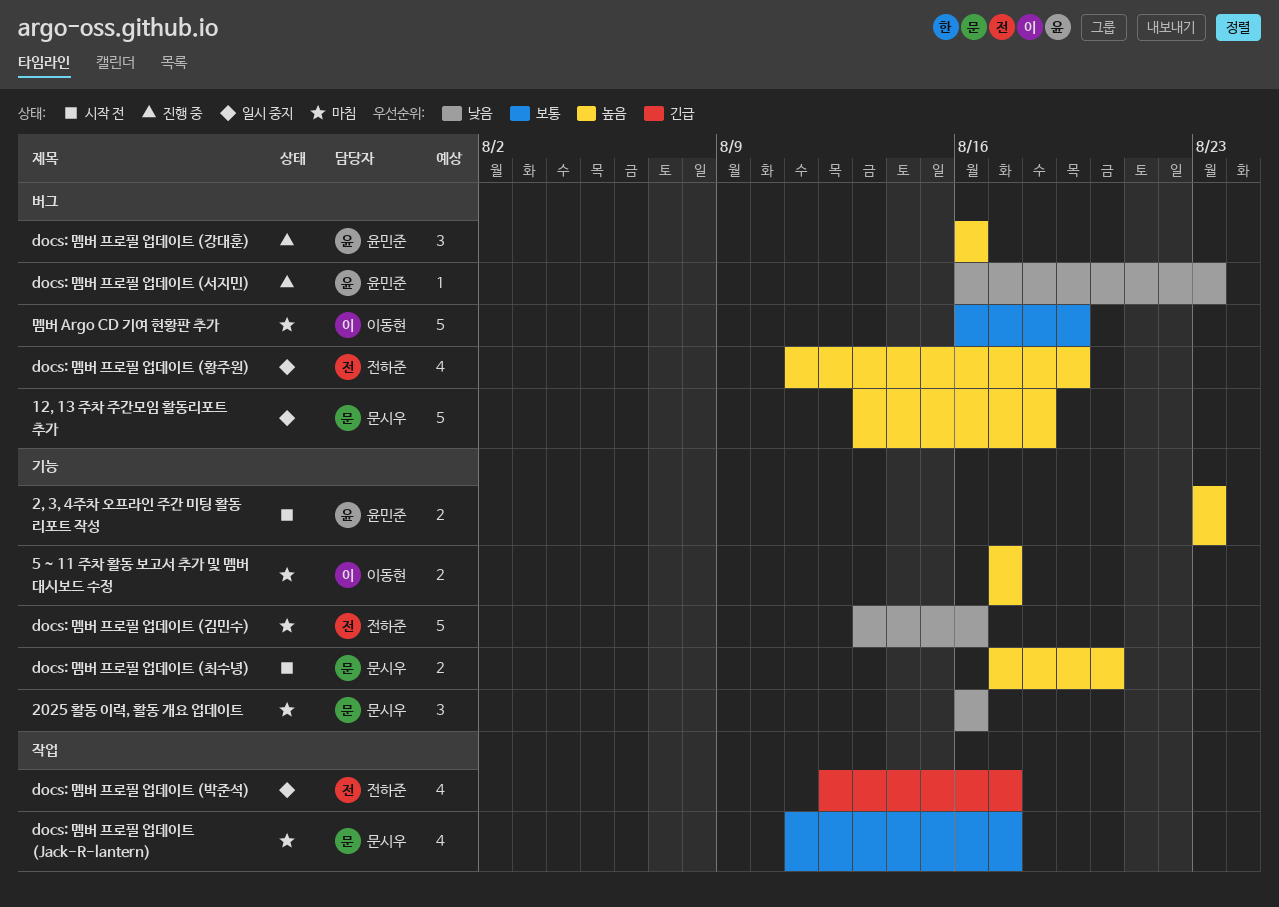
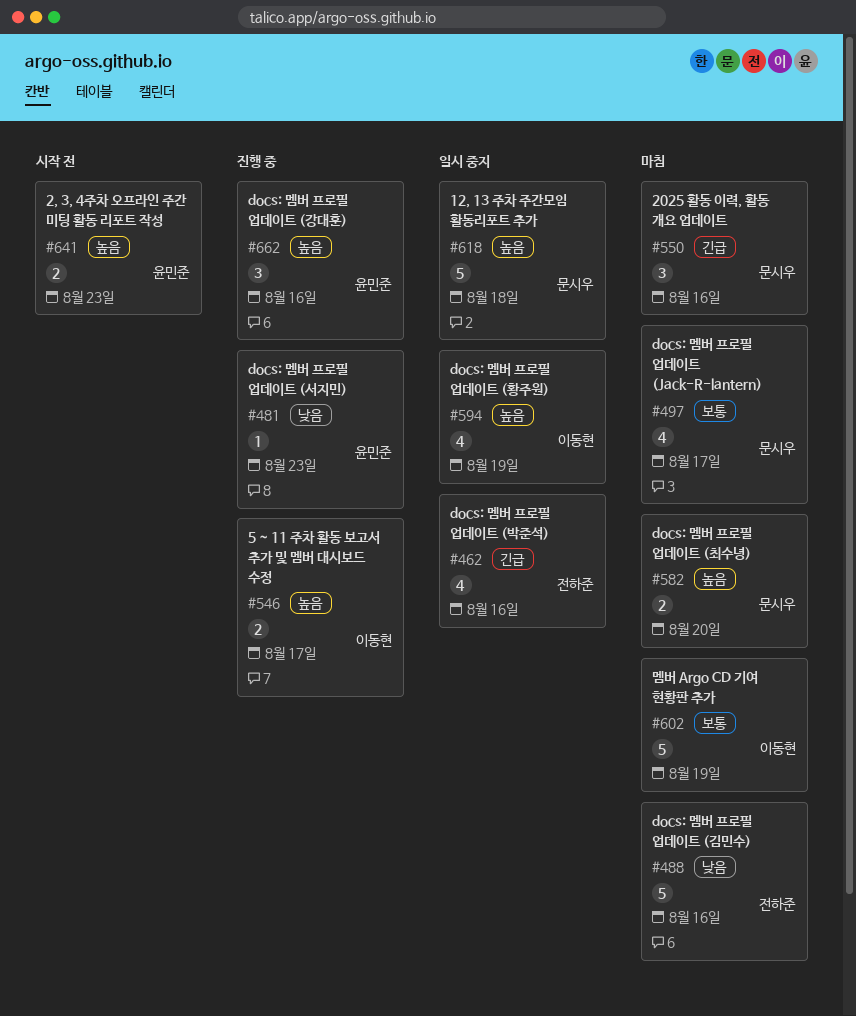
2025 활동 이력, 활동 개요 업데이트, priority: 낮음 -> 긴급
5 ~ 11 주차 활동 보고서 추가 및 멤버 대시보드 수정, status: 마침 -> 진행 중
docs: 멤버 프로필 업데이트 (박준석), due: Aug 17 -> Aug 16
docs: 멤버 프로필 업데이트 (최수녕), status: 시작 전 -> 마침
docs: 멤버 프로필 업데이트 (황주원), owner: 전하준 -> 이동현

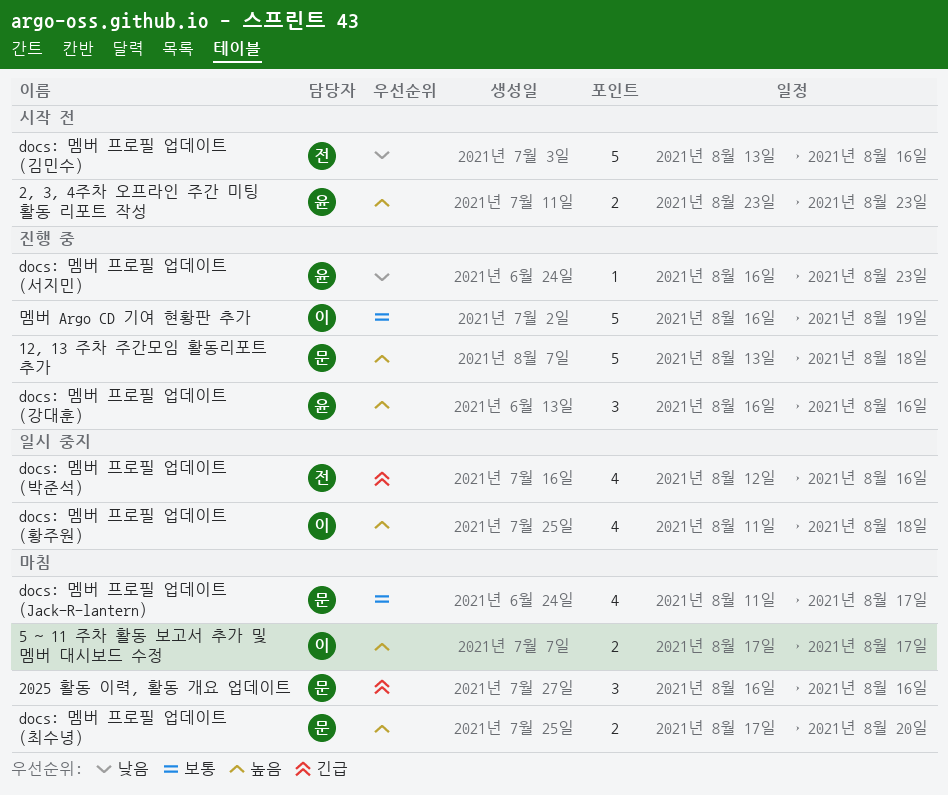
12, 13 주차 주간모임 활동리포트 추가, status: 일시 중지 -> 진행 중
5 ~ 11 주차 활동 보고서 추가 및 멤버 대시보드 수정, status: 진행 중 -> 마침
docs: 멤버 프로필 업데이트 (김민수), status: 마침 -> 시작 전
docs: 멤버 프로필 업데이트 (황주원), due: Aug 19 -> Aug 18
멤버 Argo CD 기여 현황판 추가, status: 마침 -> 진행 중

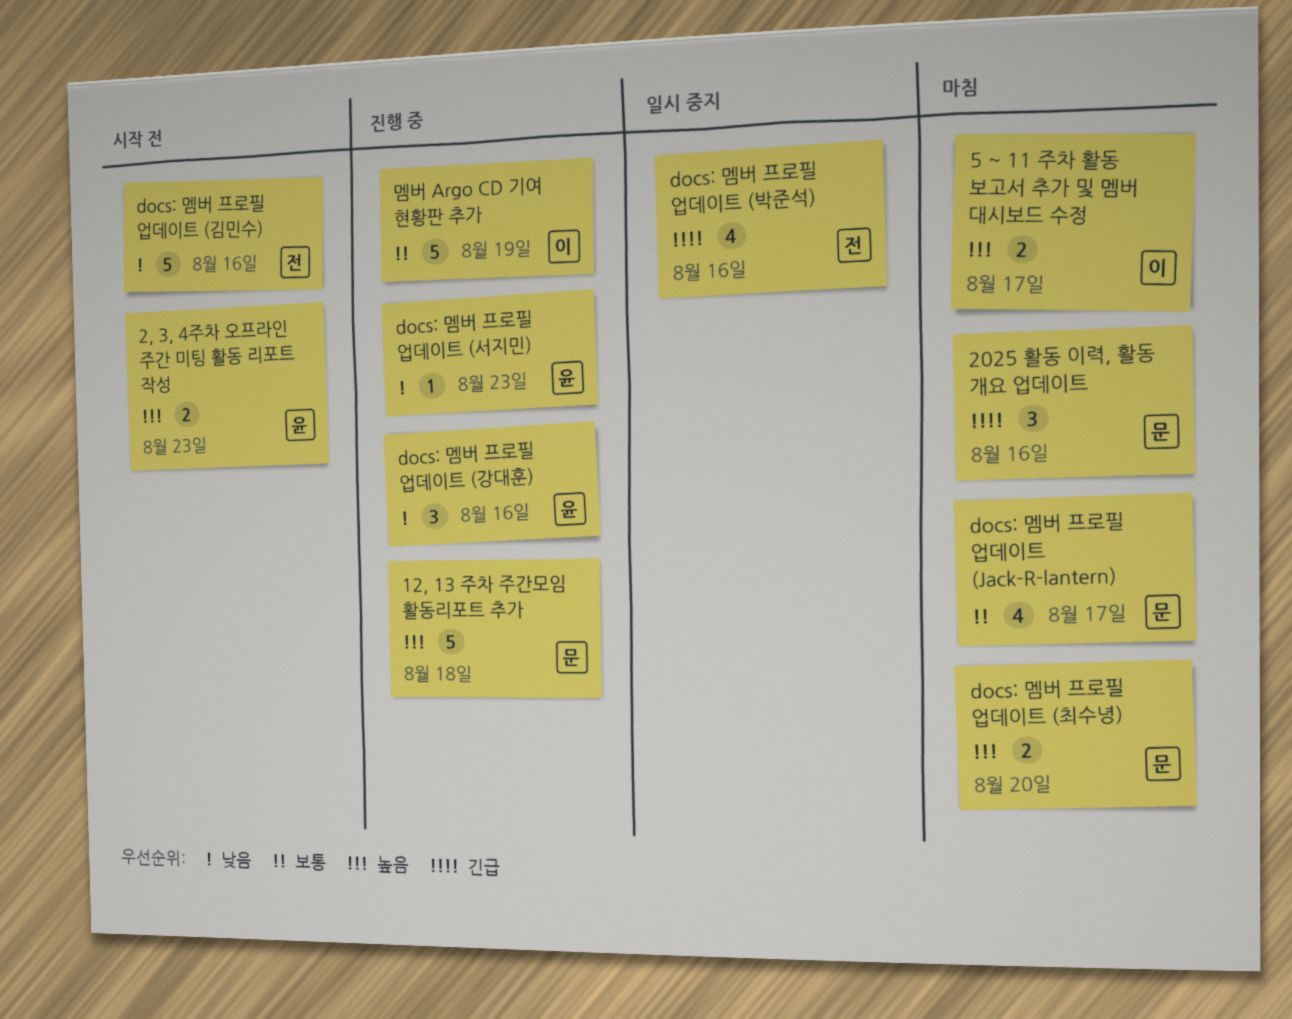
docs: 멤버 프로필 업데이트 (강대훈), priority: 높음 -> 낮음
docs: 멤버 프로필 업데이트 (황주원): present -> none

